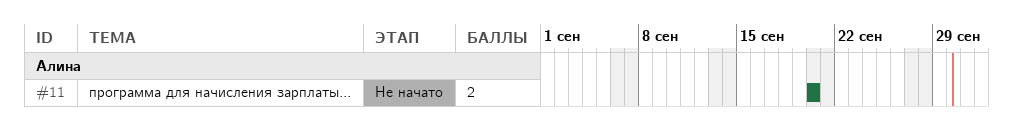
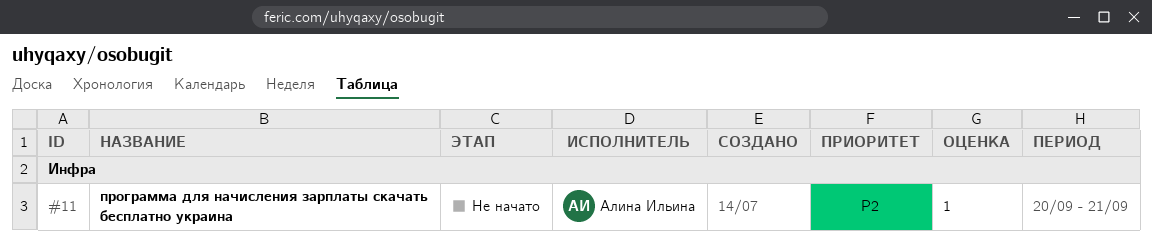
#11, estimate: 2 -> 1
#11, due: Sep 20 -> Sep 21

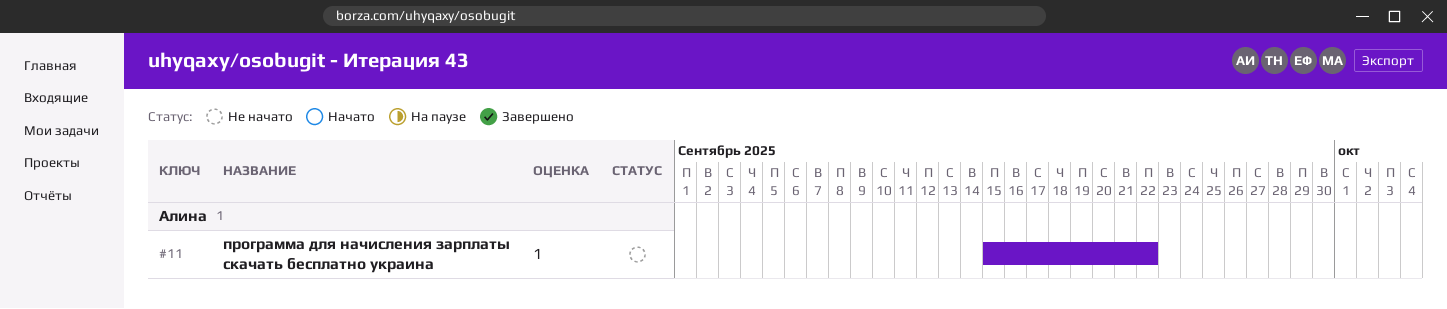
#11, start: Sep 20 -> Sep 15
#11, due: Sep 21 -> Sep 22

